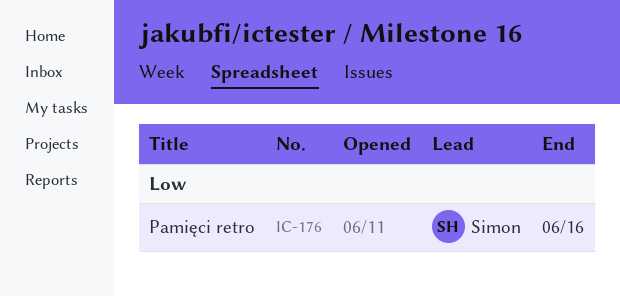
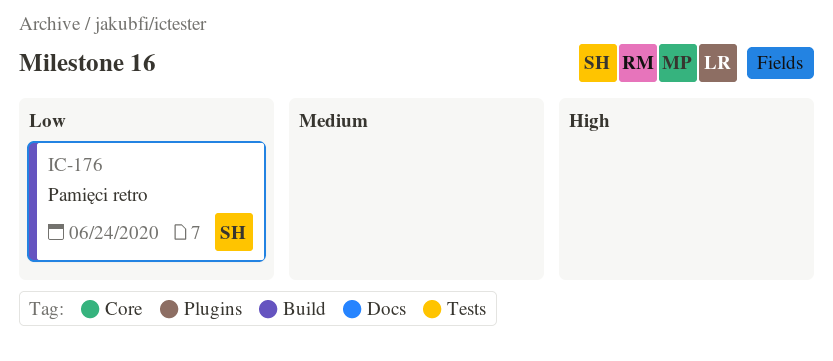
IC-176, due: Jun 16 -> Jun 24

